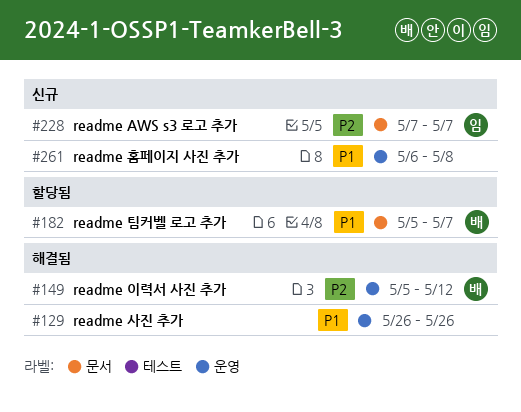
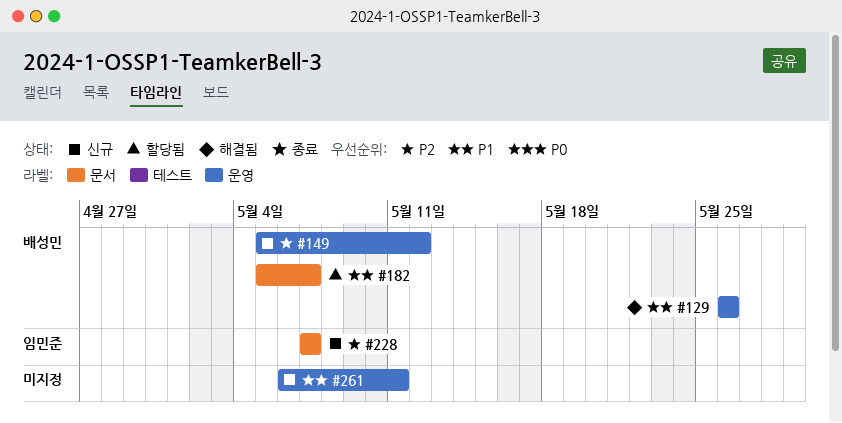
#129, owner: none -> 배성민
#149, status: 해결됨 -> 신규
#261, due: May 8 -> May 11

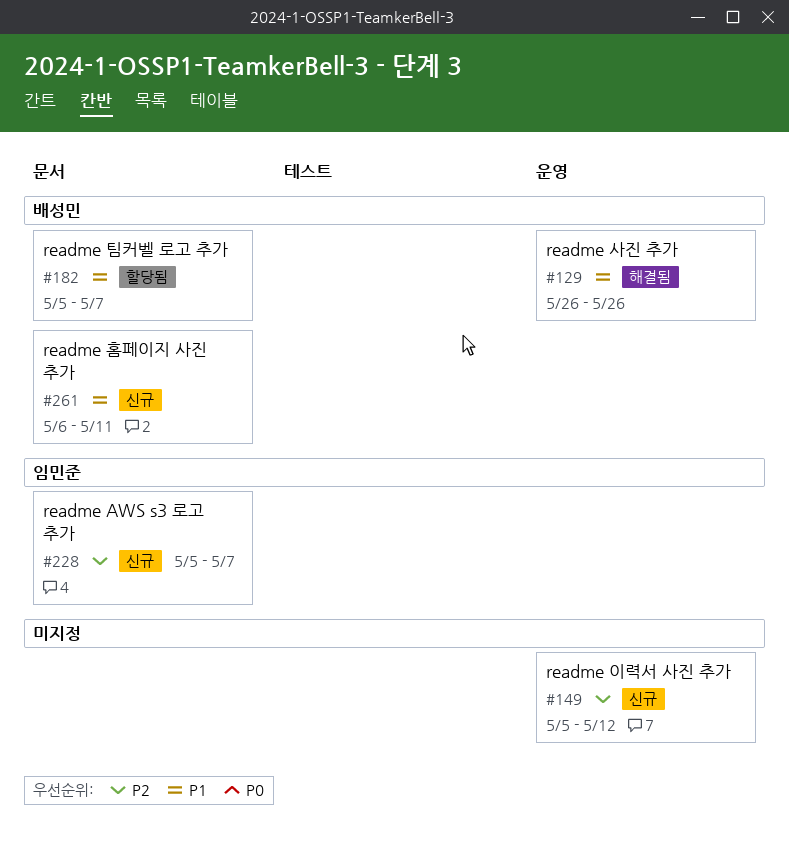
#149, owner: 배성민 -> none
#228, start: May 7 -> May 5
#261, owner: none -> 배성민
#261, label: 운영 -> 문서

